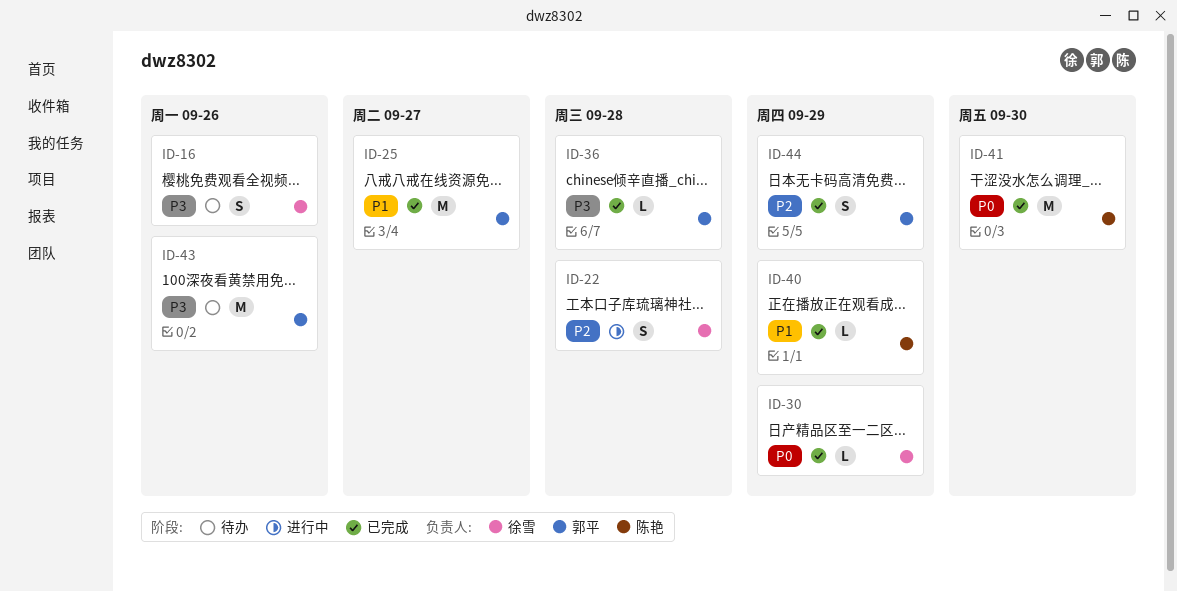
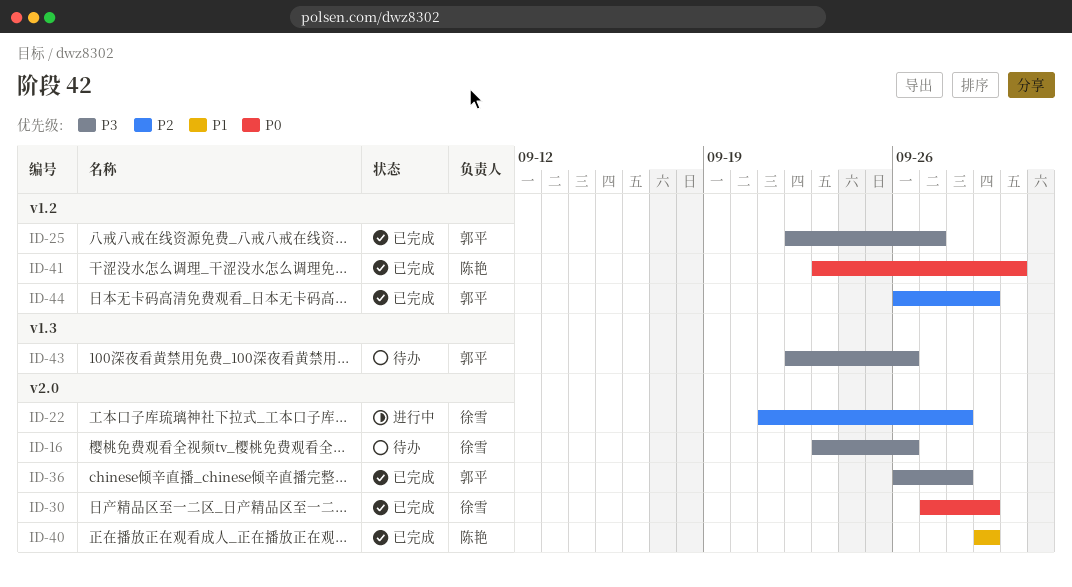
ID-25, priority: P1 -> P3

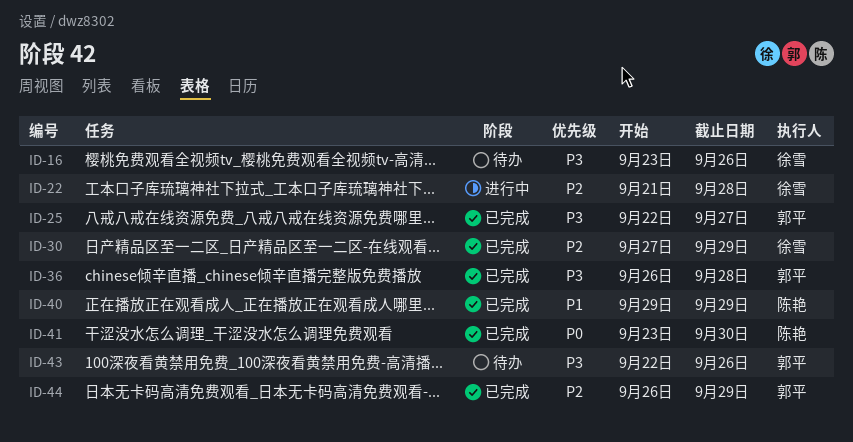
ID-30, priority: P0 -> P2

